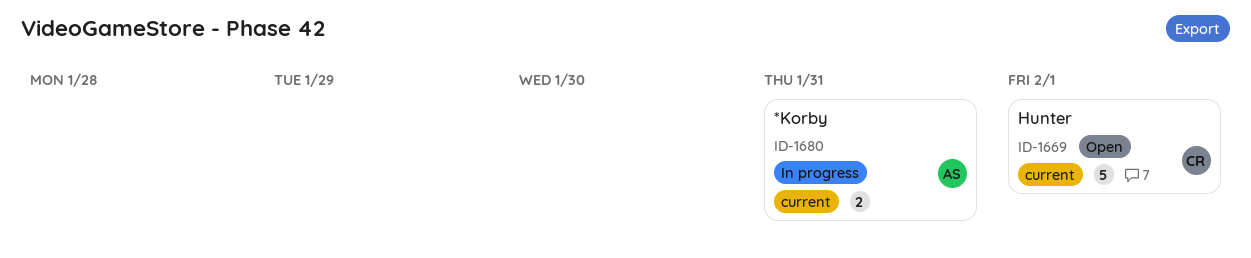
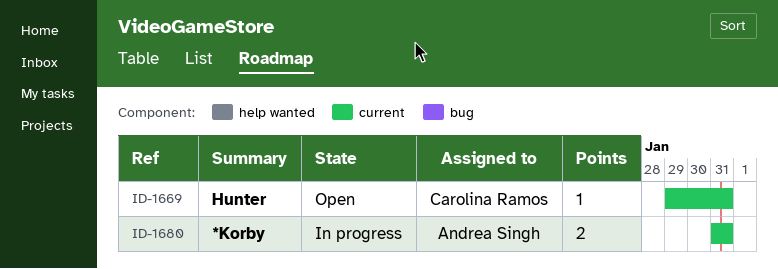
ID-1669, estimate: 5 -> 1
ID-1669, due: Feb 1 -> Jan 31

